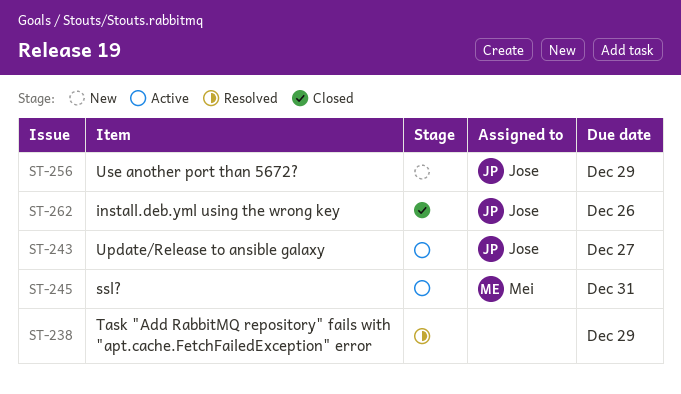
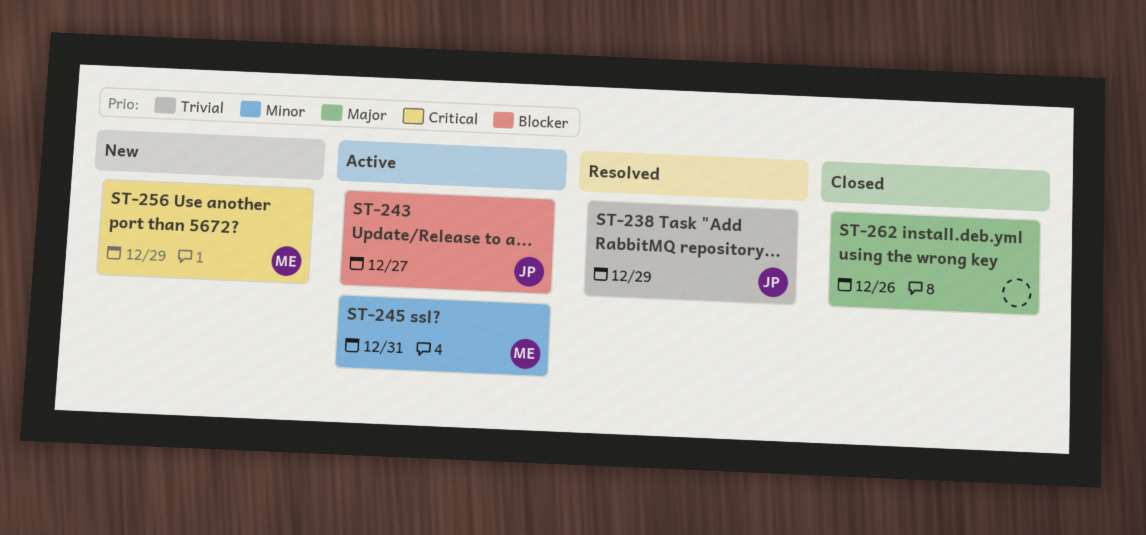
ST-238, owner: none -> Jose
ST-256, owner: Jose -> Mei
ST-262, owner: Jose -> none

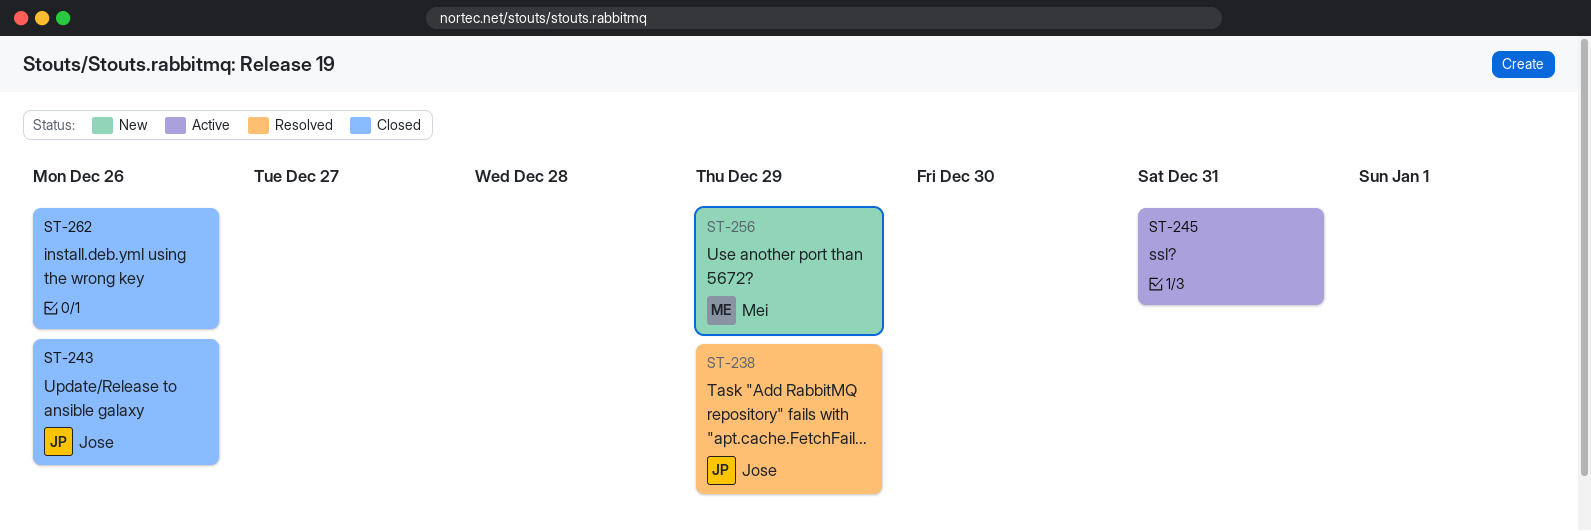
ST-243, status: Active -> Closed
ST-243, due: Dec 27 -> Dec 26
ST-245, owner: Mei -> none

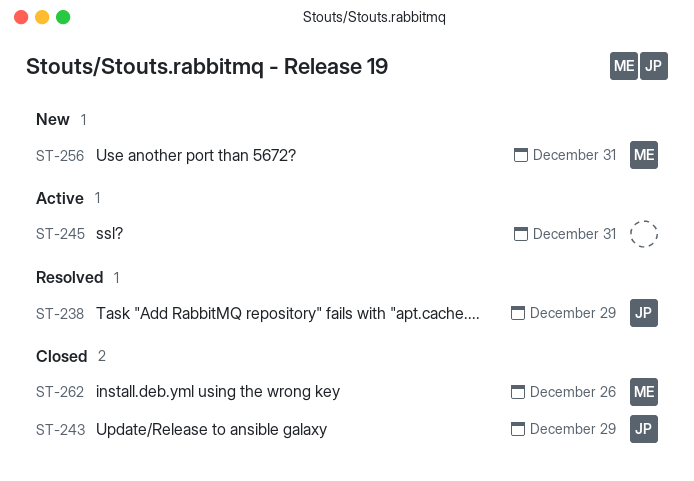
ST-243, due: Dec 26 -> Dec 29
ST-256, due: Dec 29 -> Dec 31
ST-262, owner: none -> Mei

